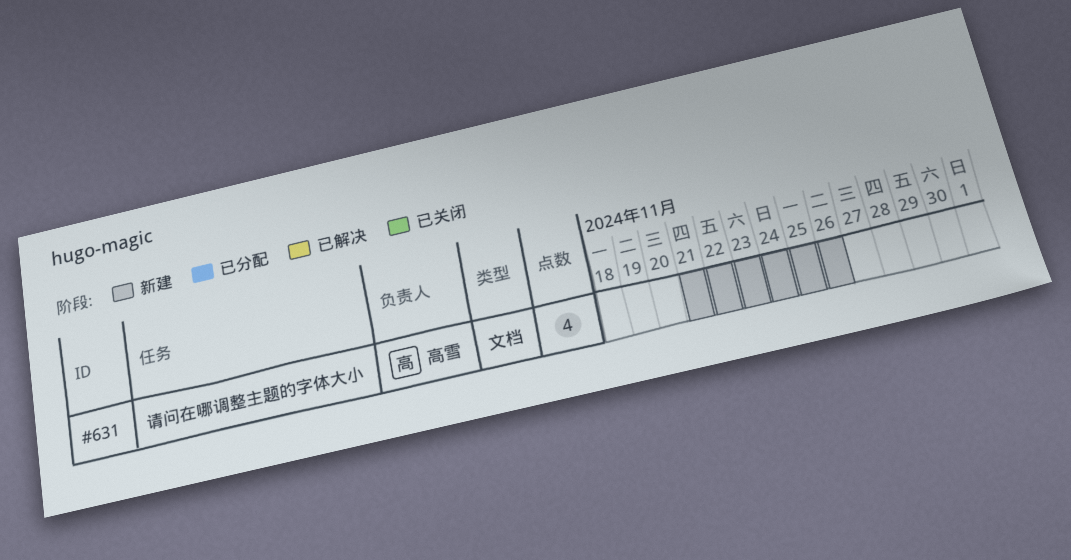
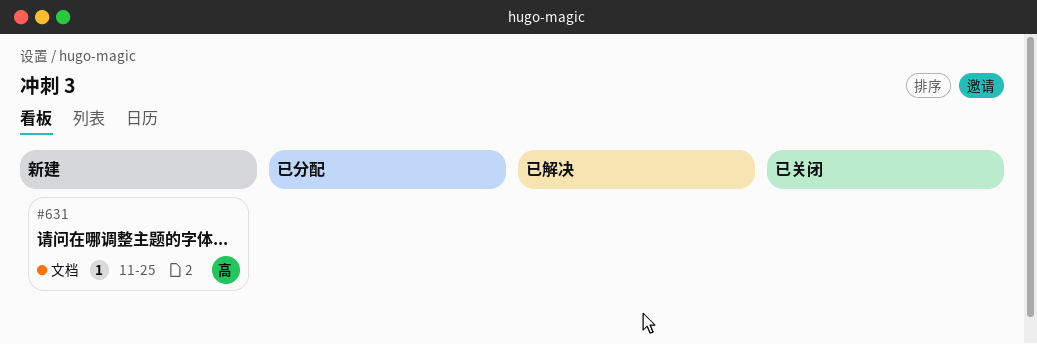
#631, estimate: 4 -> 1
#631, due: Nov 26 -> Nov 25

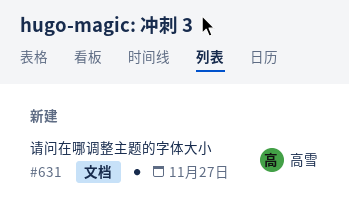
#631, due: Nov 25 -> Nov 27

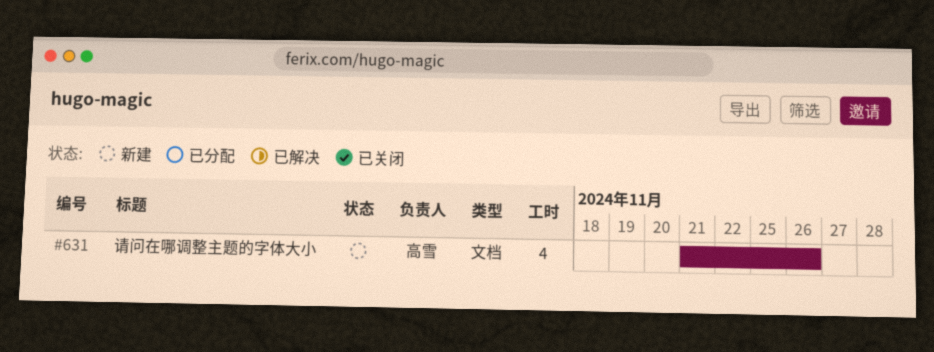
#631, estimate: 1 -> 4
#631, due: Nov 27 -> Nov 26

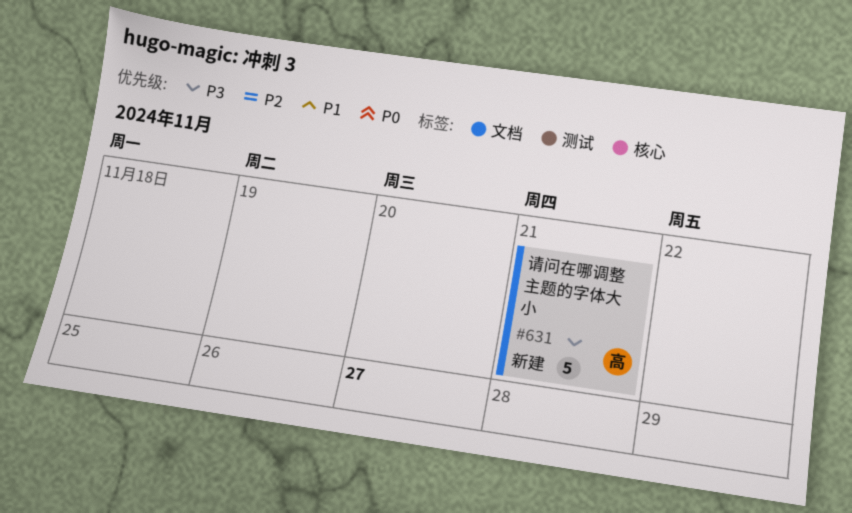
#631, estimate: 4 -> 5
#631, due: Nov 26 -> Nov 21

